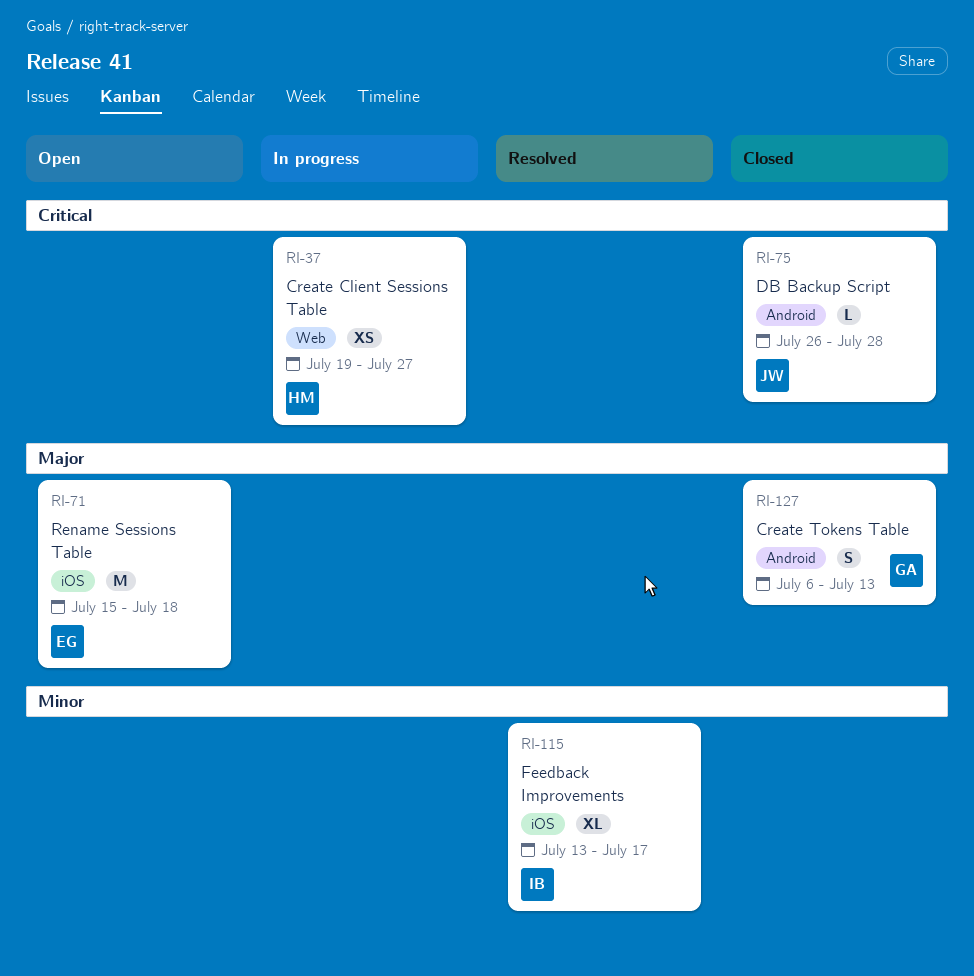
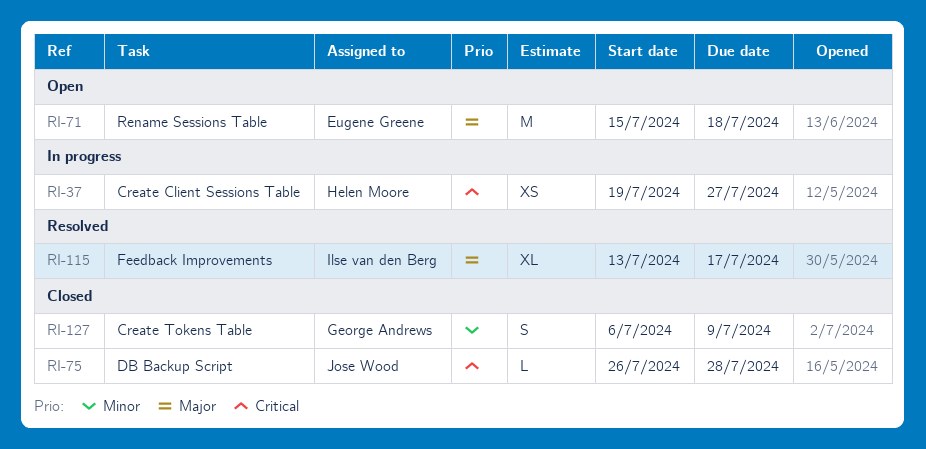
RI-115, priority: Minor -> Major
RI-127, priority: Major -> Minor
RI-127, due: Jul 13 -> Jul 9

